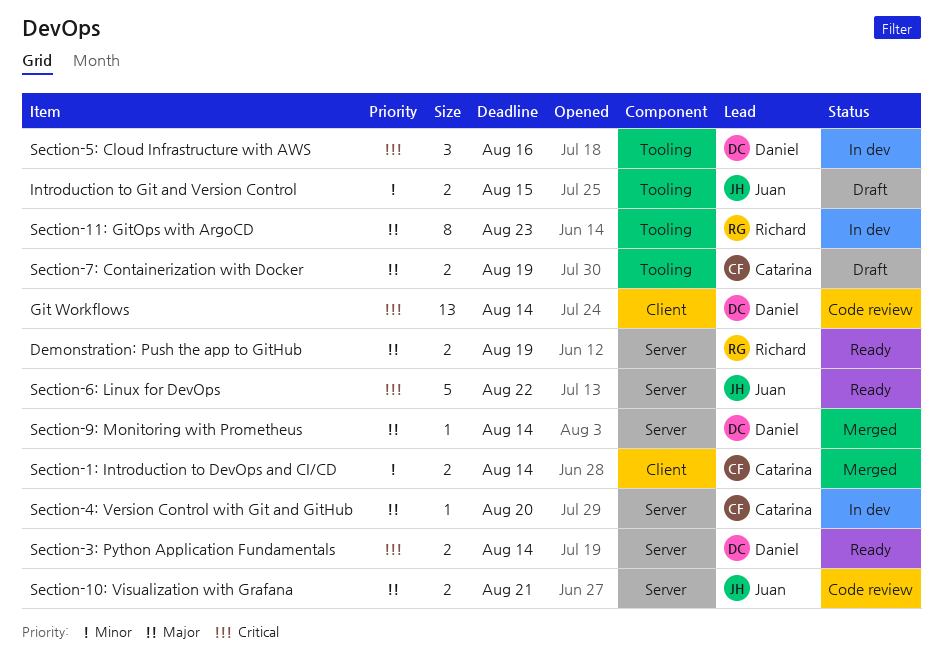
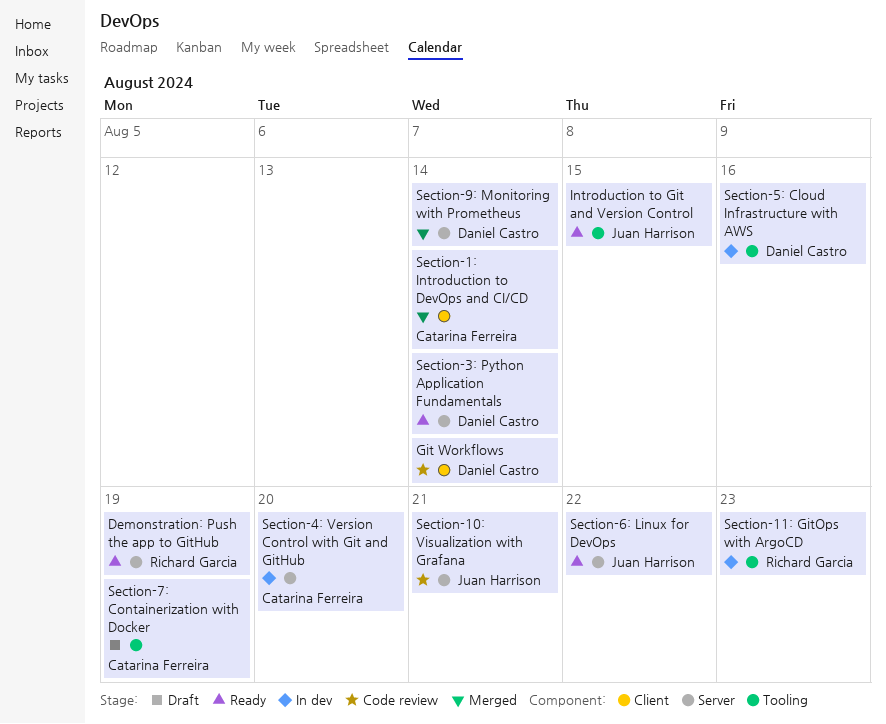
Introduction to Git and Version Control, status: Draft -> Ready

